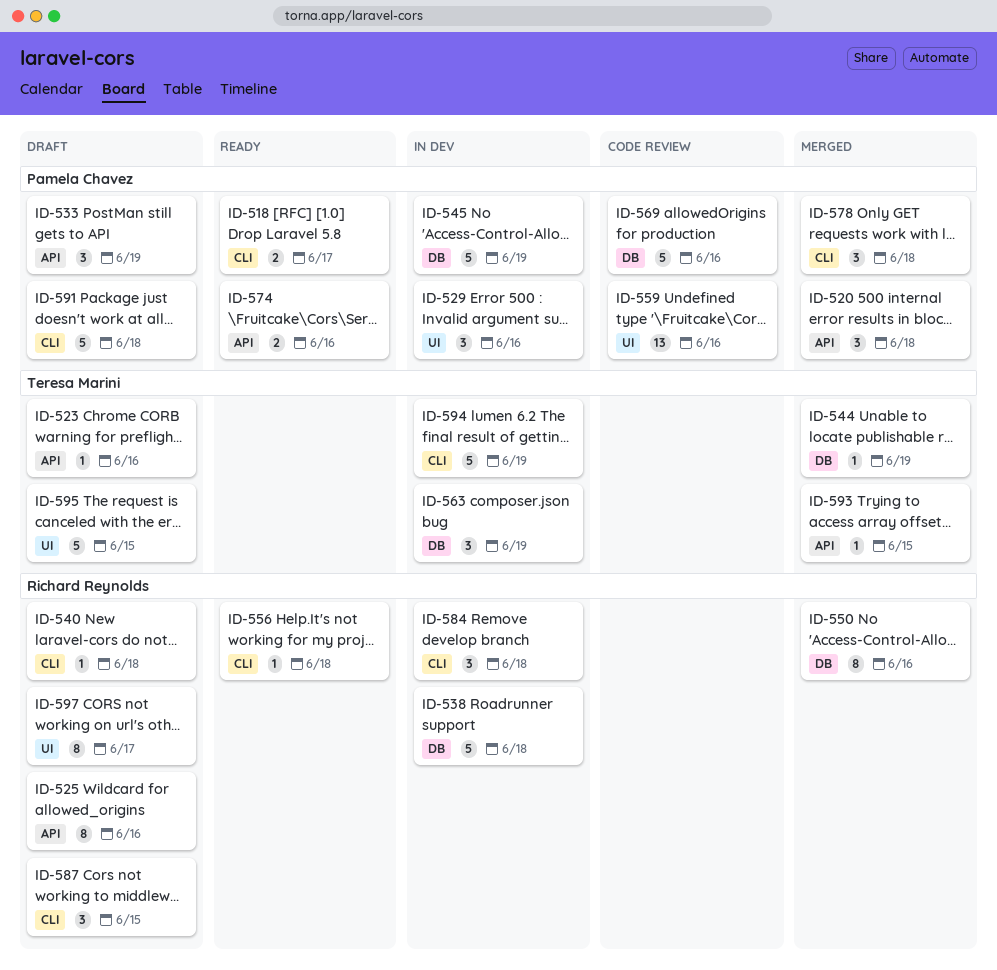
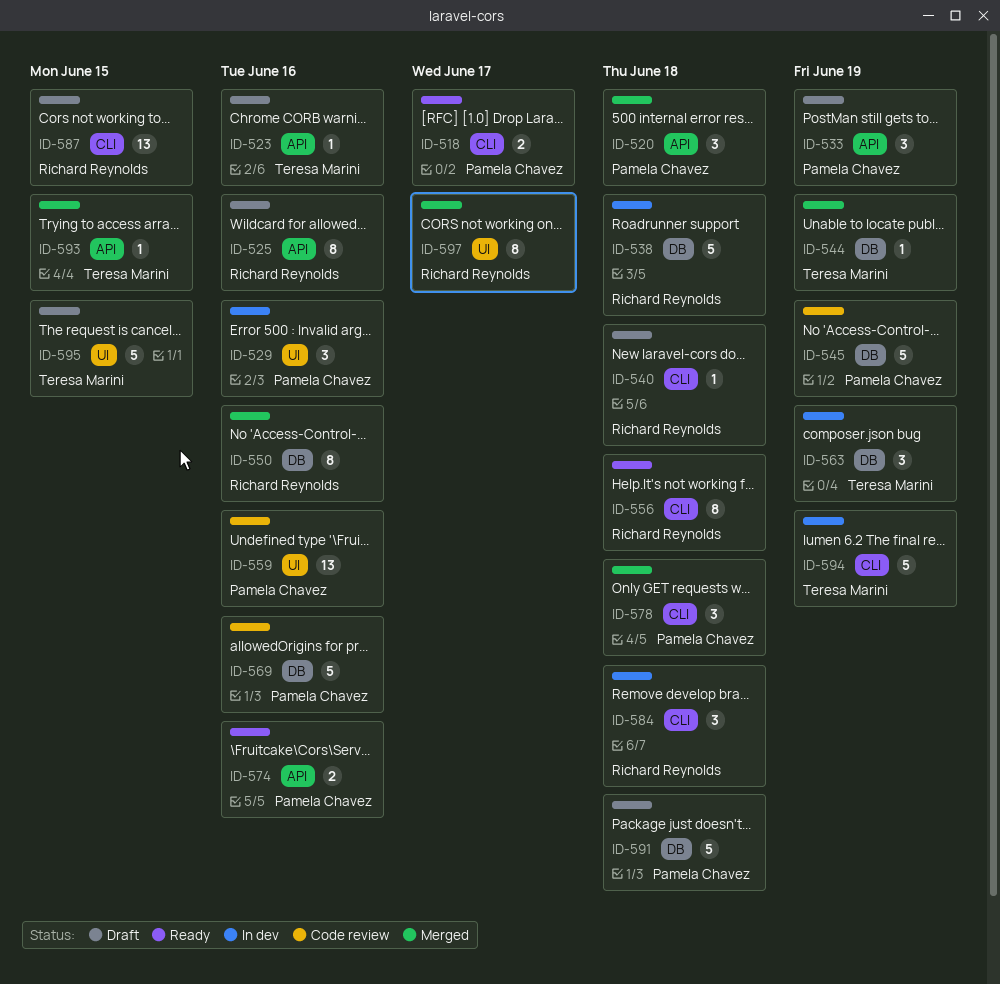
ID-545, status: In dev -> Code review
ID-556, estimate: 1 -> 8
ID-587, estimate: 3 -> 13
ID-591, label: CLI -> DB
ID-597, status: Draft -> Merged

